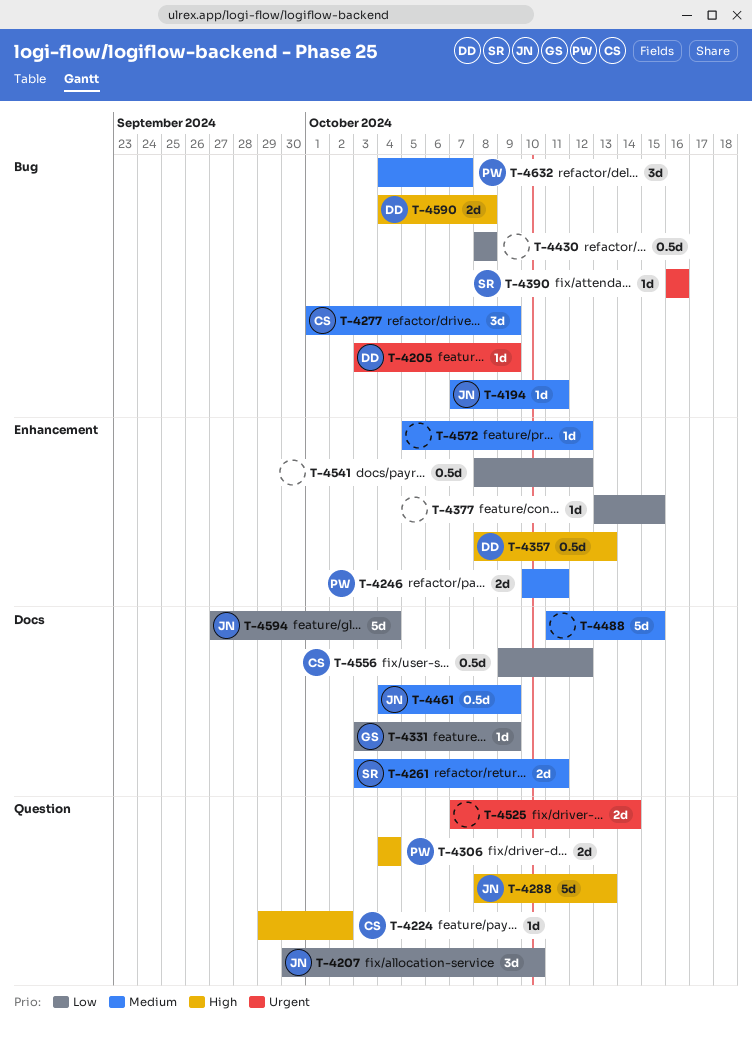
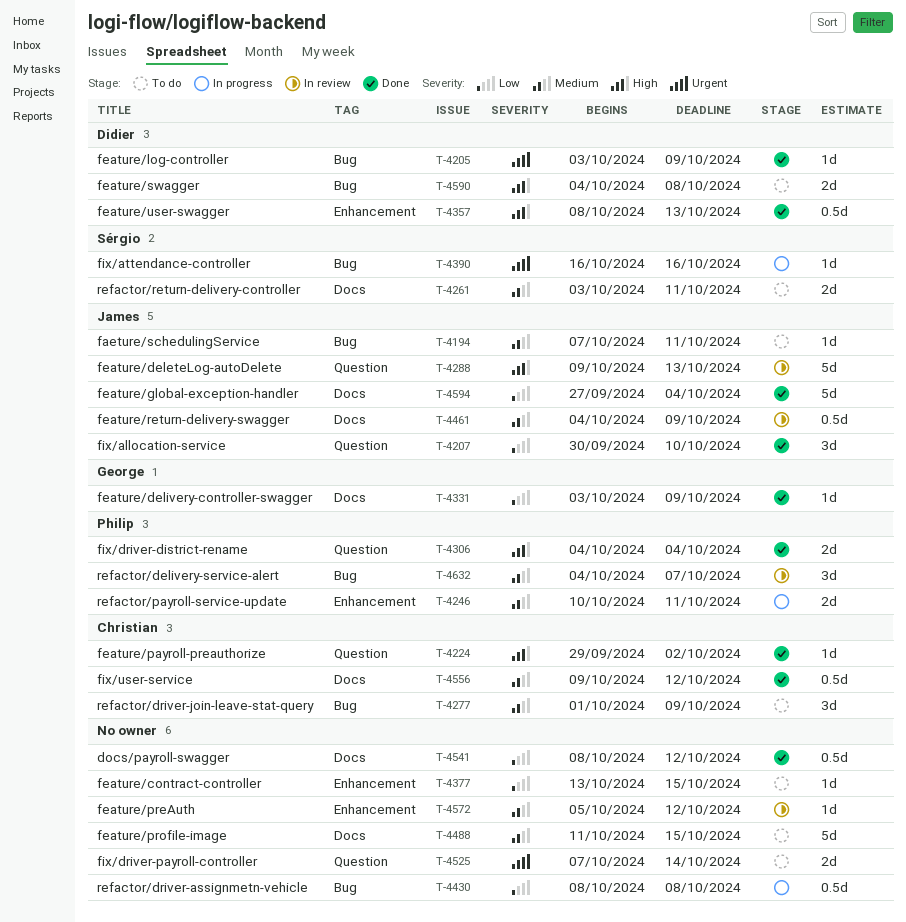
T-4288, start: Oct 8 -> Oct 9
T-4541, label: Enhancement -> Docs
T-4556, priority: Low -> Medium

